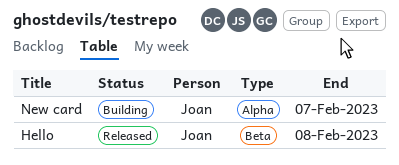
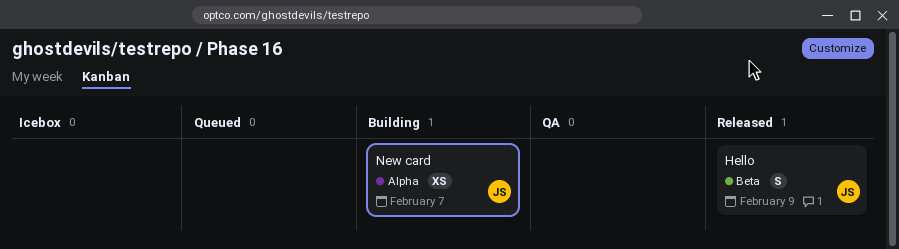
Hello, due: Feb 8 -> Feb 9

